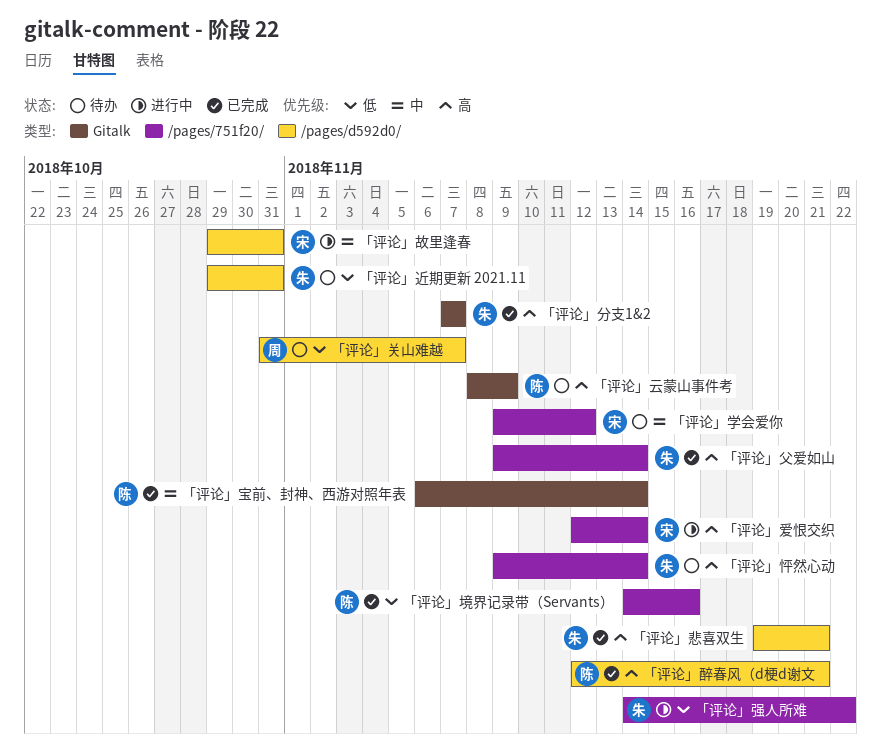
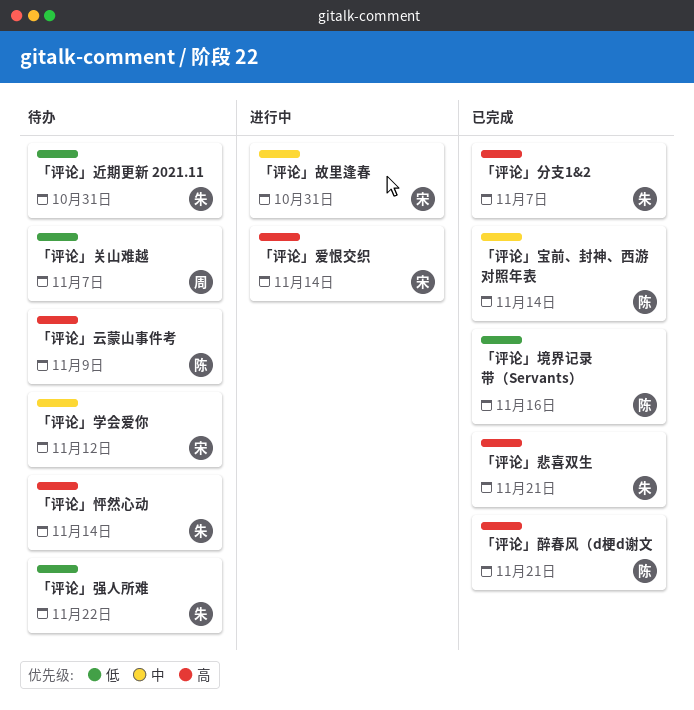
「评论」强人所难, status: 进行中 -> 待办
「评论」父爱如山: present -> none

